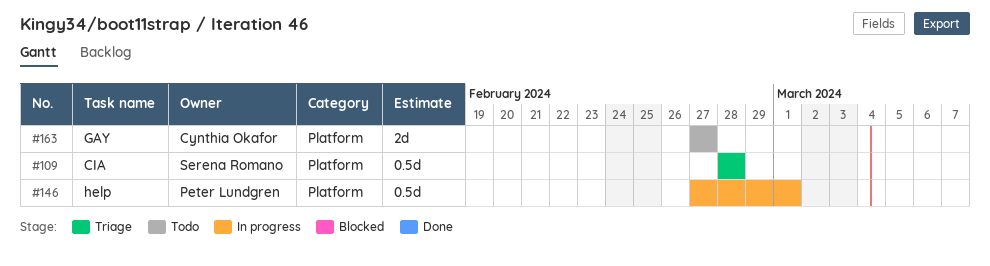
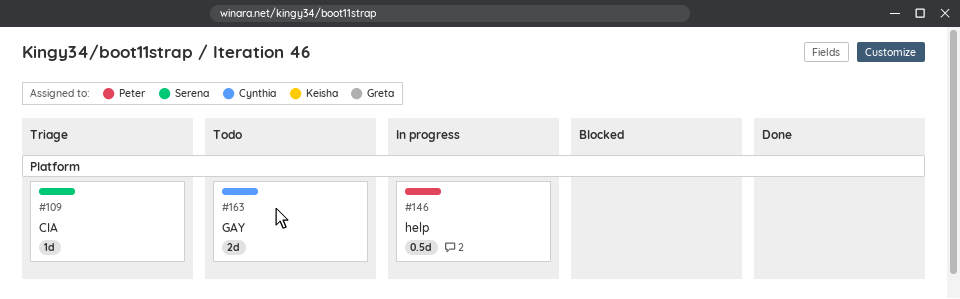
#109, estimate: 0.5d -> 1d

